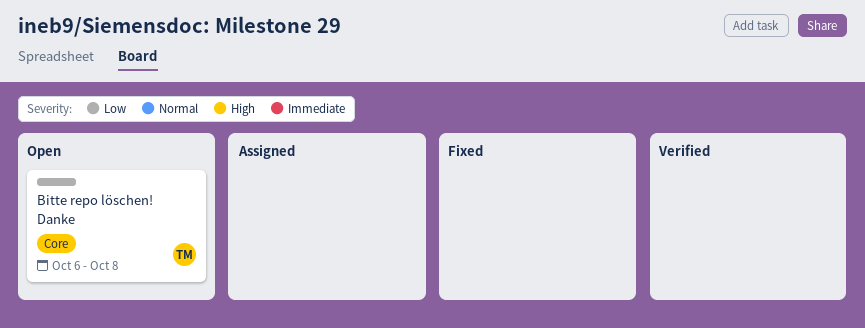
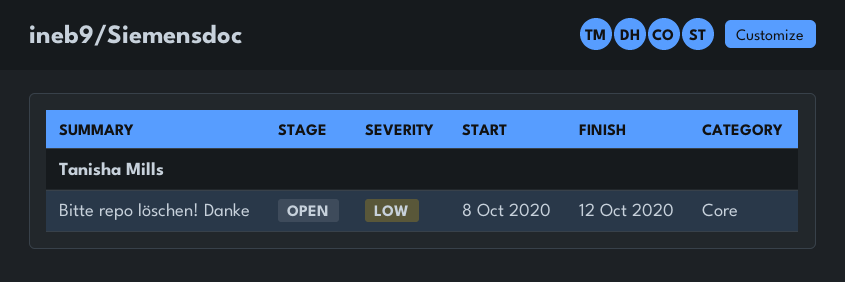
Bitte repo löschen! Danke, start: Oct 6 -> Oct 8
Bitte repo löschen! Danke, due: Oct 8 -> Oct 12

